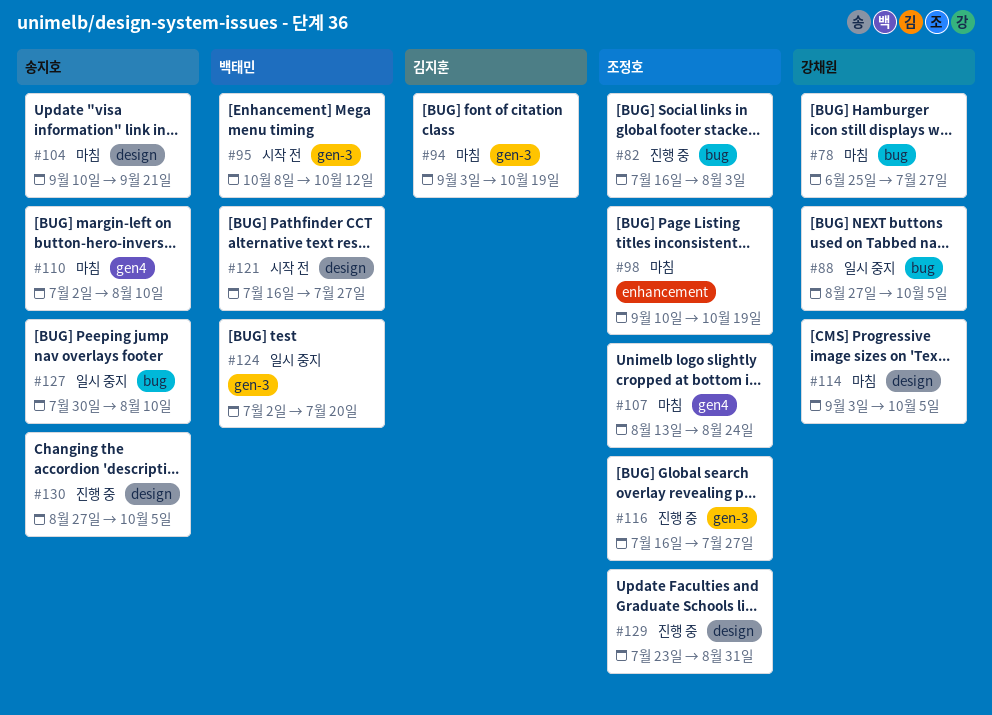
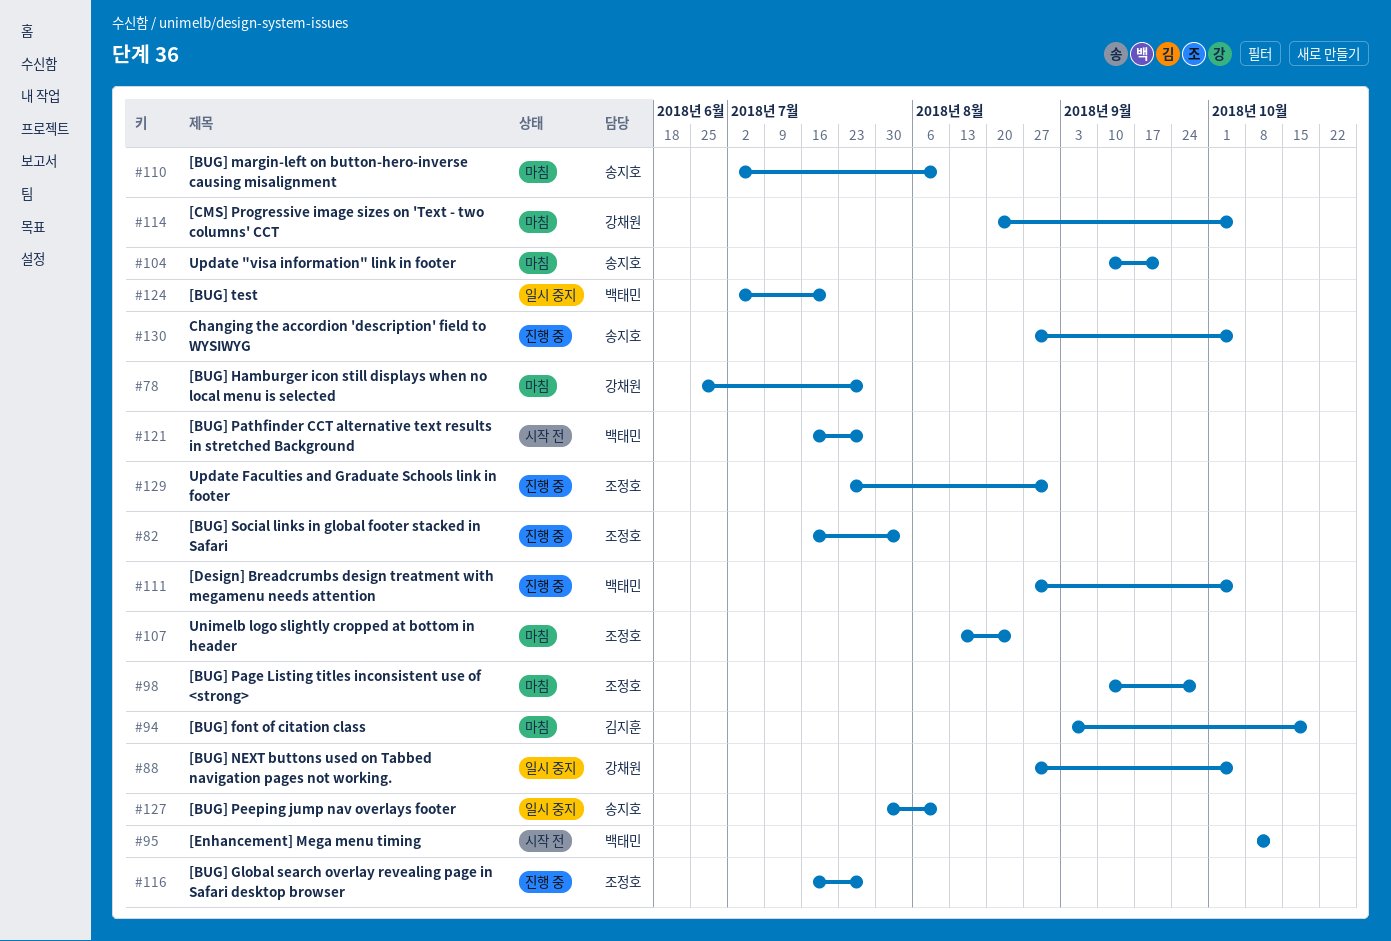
#98, due: Oct 19 -> Sep 28
#111: none -> present
#114, start: Sep 3 -> Aug 20

